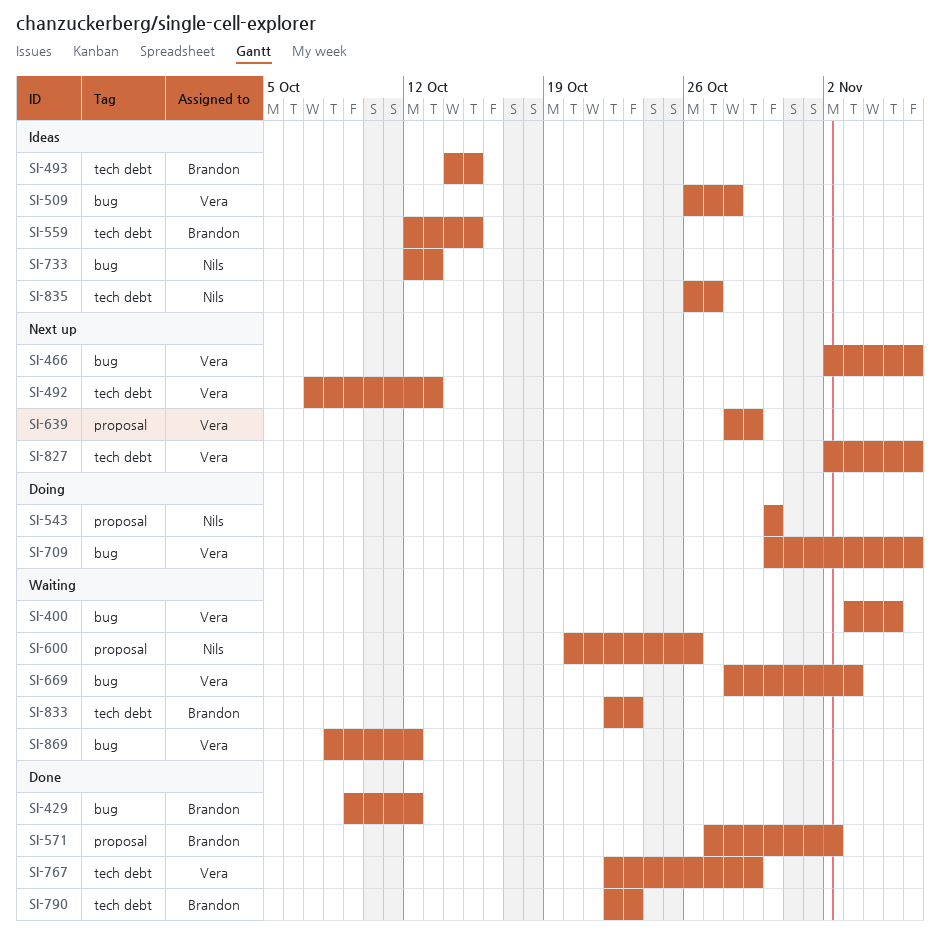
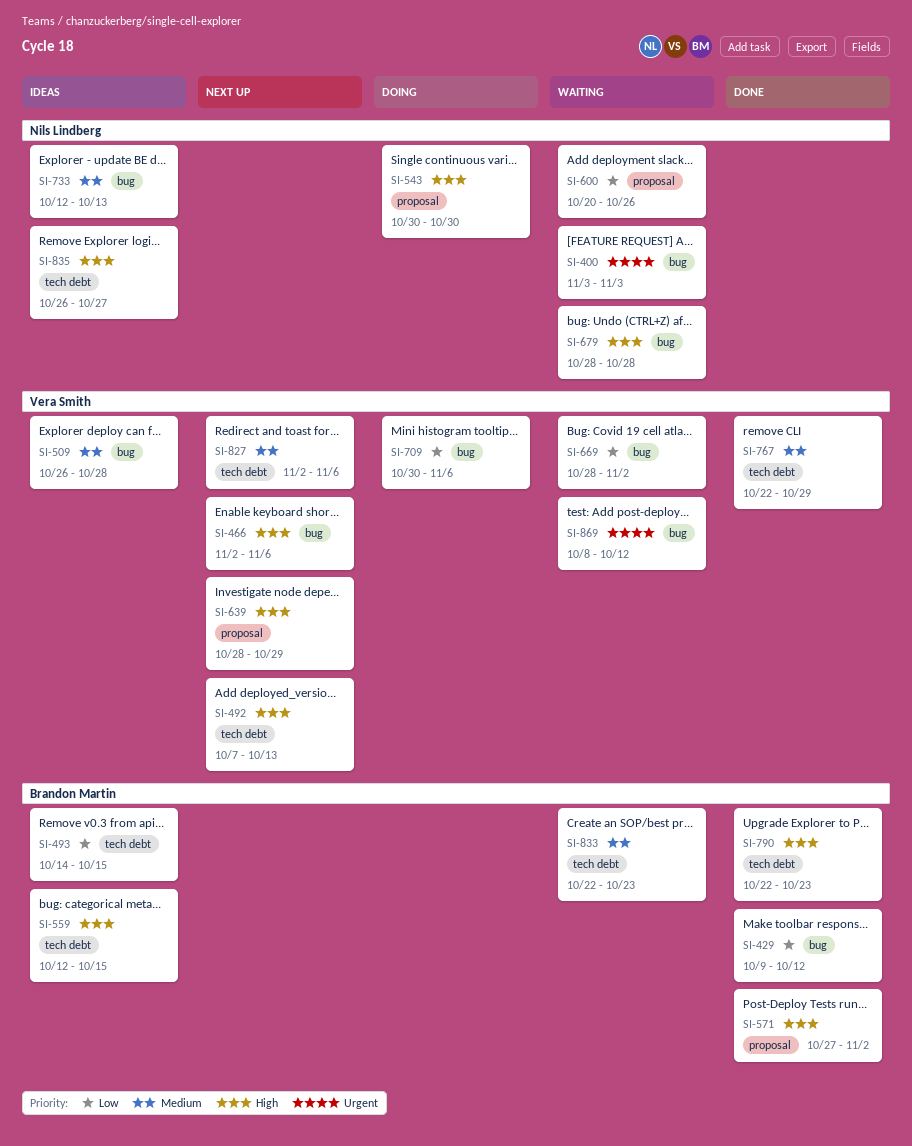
SI-400, owner: Vera Smith -> Nils Lindberg
SI-400, due: Nov 5 -> Nov 3
SI-669, due: Nov 3 -> Nov 2
SI-679: none -> present

